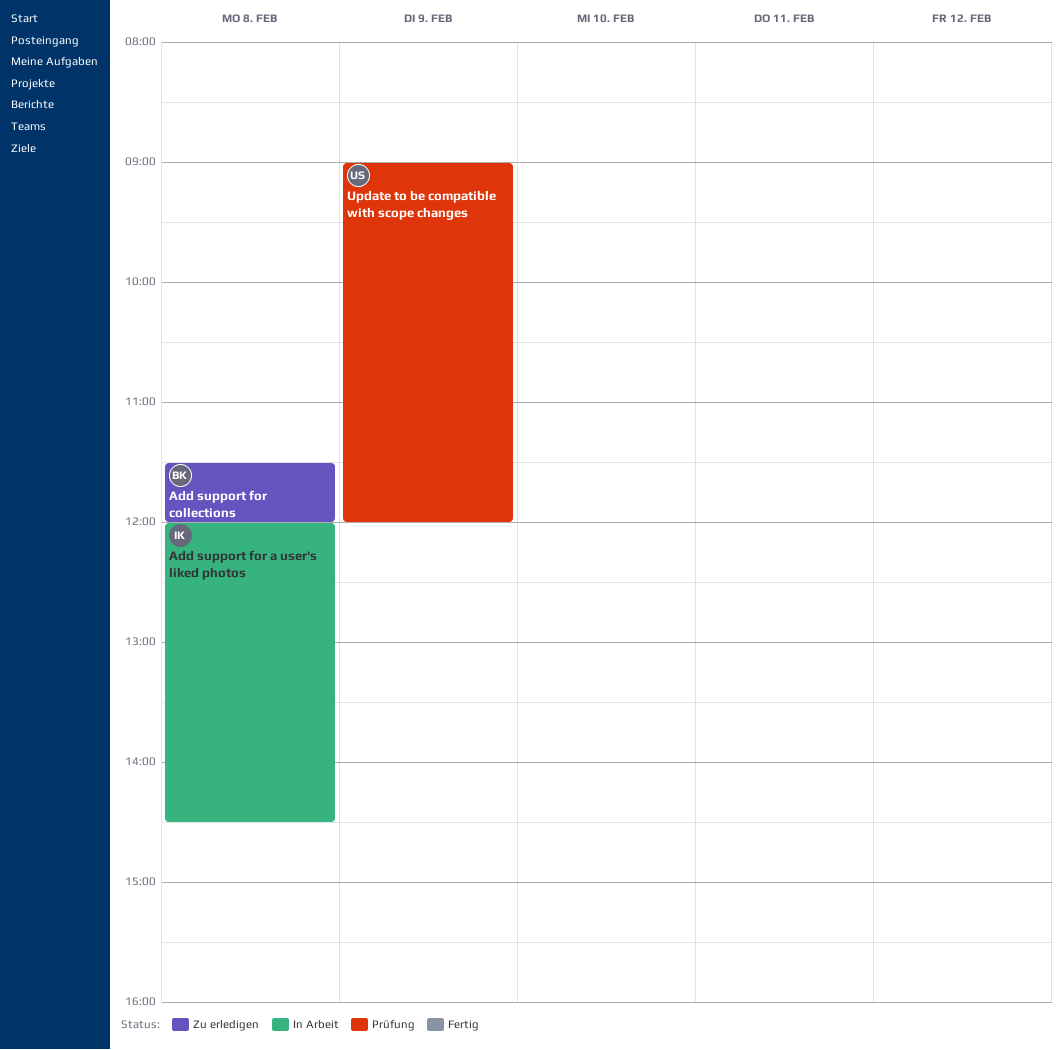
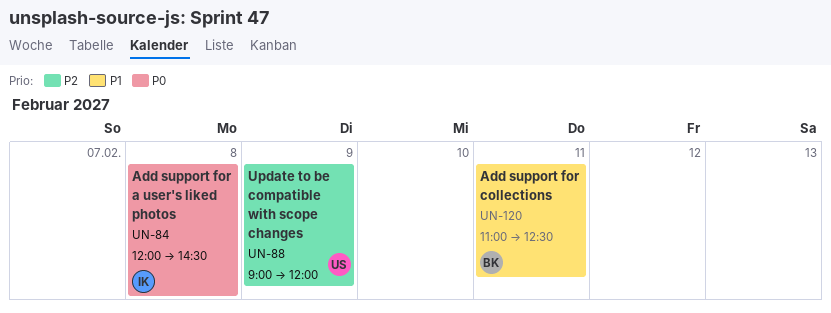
Add support for collections, day: Feb 8 -> Feb 11
Add support for collections, begins: 11:30 -> 11:00
Add support for collections, ends: 12:00 -> 12:30

